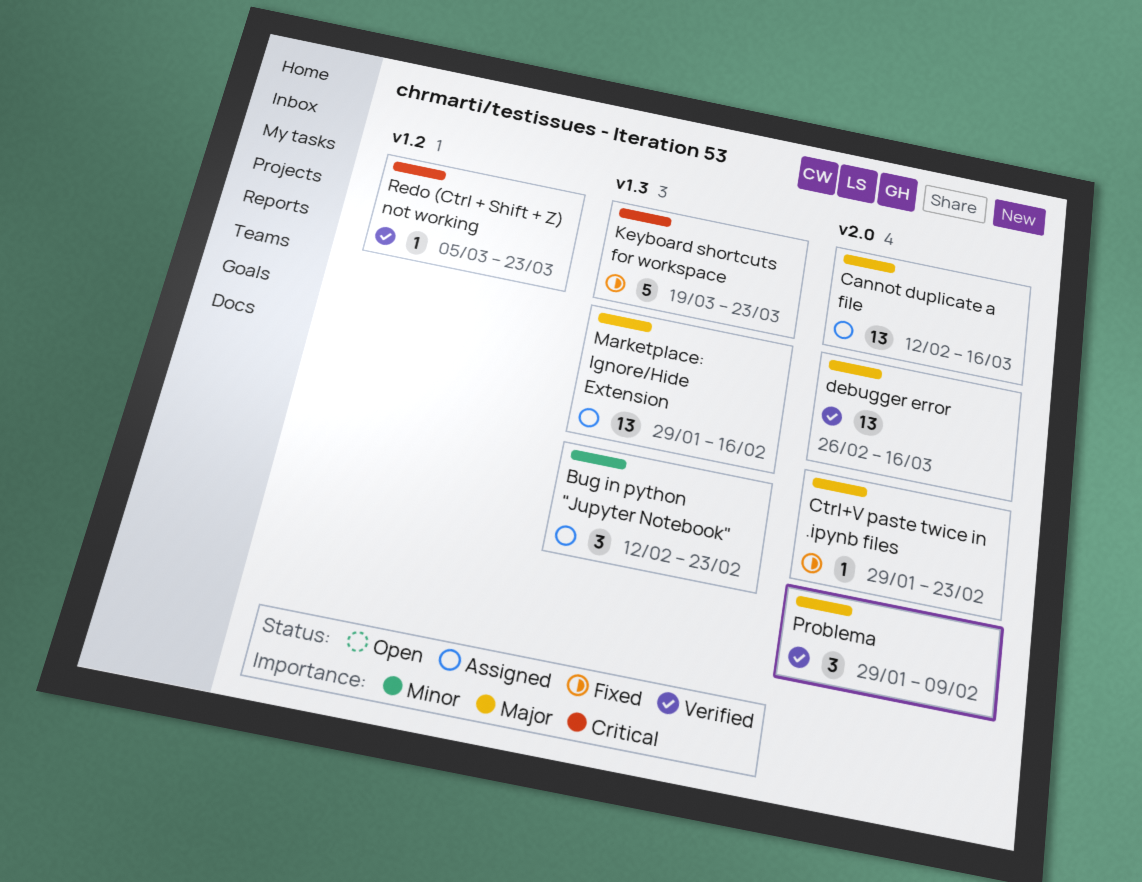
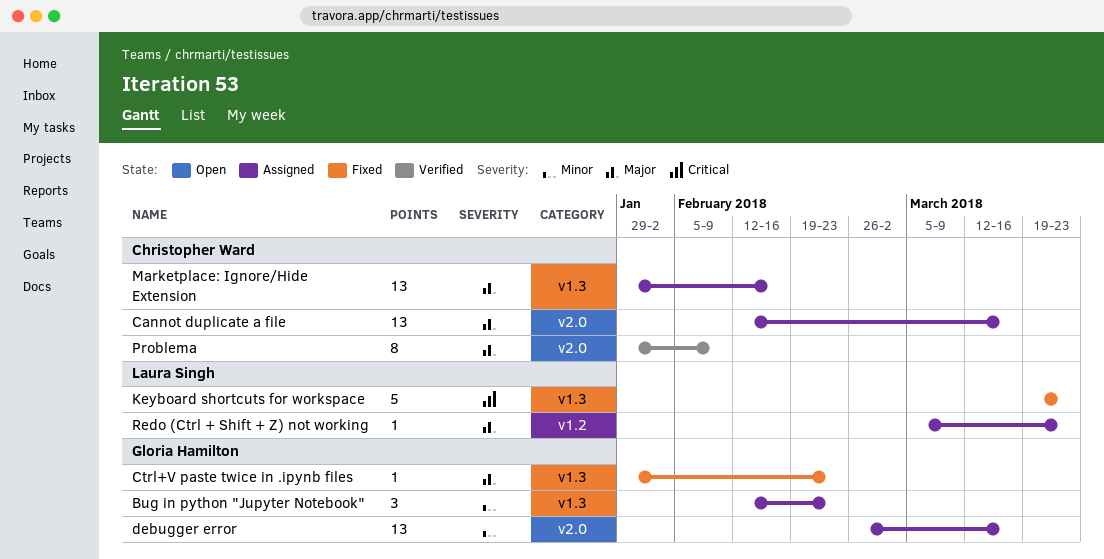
Ctrl+V paste twice in .ipynb files, label: v2.0 -> v1.3
debugger error, status: Verified -> Assigned
debugger error, priority: Major -> Minor
Problema, estimate: 3 -> 8
Redo (Ctrl + Shift + Z) not working, status: Verified -> Assigned
Redo (Ctrl + Shift + Z) not working, priority: Critical -> Major

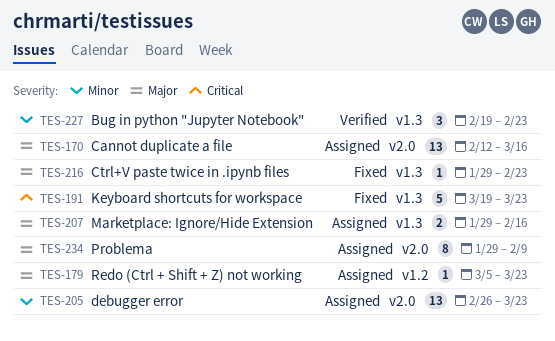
Bug in python "Jupyter Notebook", status: Assigned -> Verified
Bug in python "Jupyter Notebook", start: Feb 12 -> Feb 19
debugger error, due: Mar 16 -> Mar 23
Marketplace: Ignore/Hide Extension, estimate: 13 -> 2
Problema, status: Verified -> Assigned

